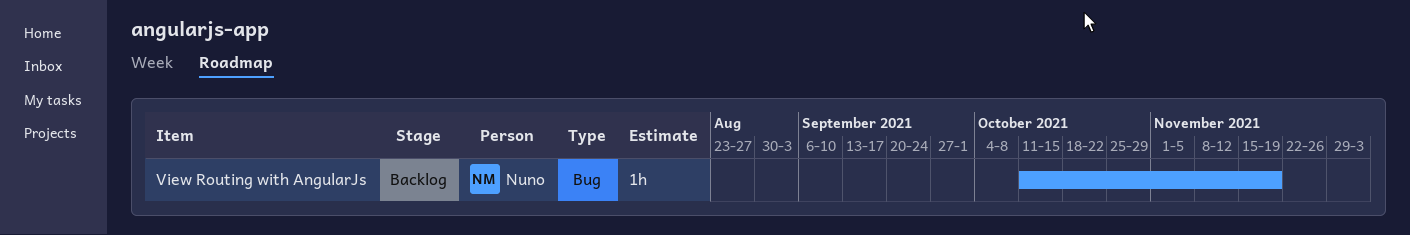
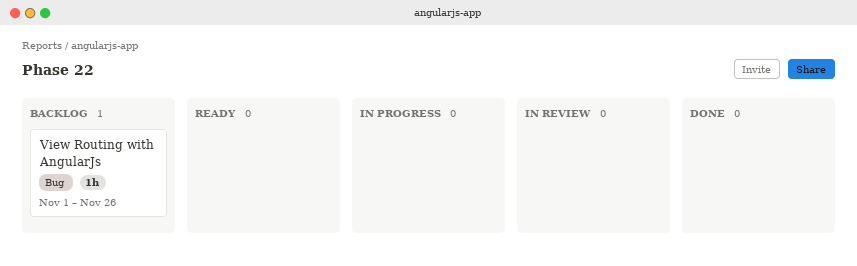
View Routing with AngularJs, start: Oct 11 -> Nov 1
View Routing with AngularJs, due: Nov 19 -> Nov 26

